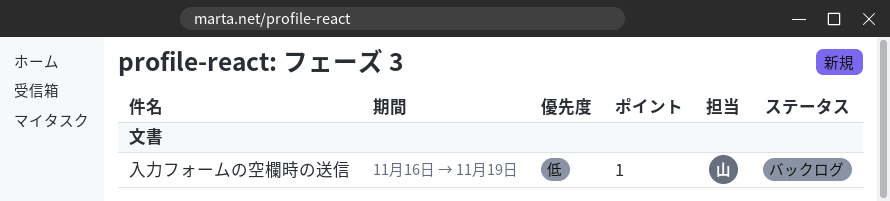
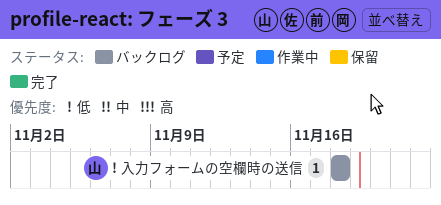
入力フォームの空欄時の送信, start: Nov 16 -> Nov 18
入力フォームの空欄時の送信, due: Nov 19 -> Nov 18

